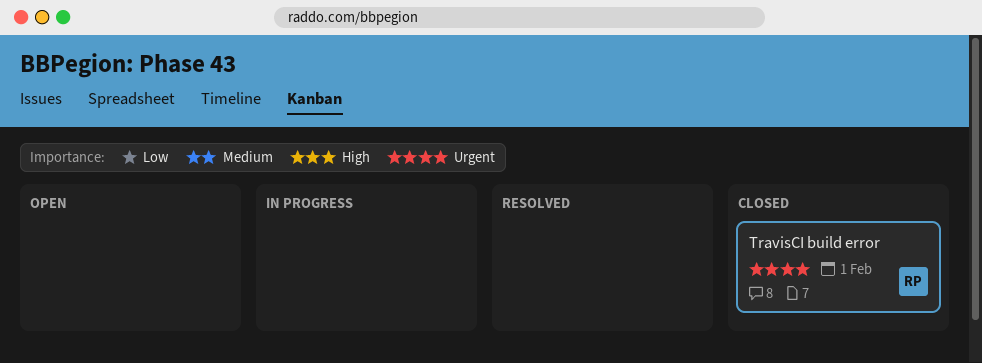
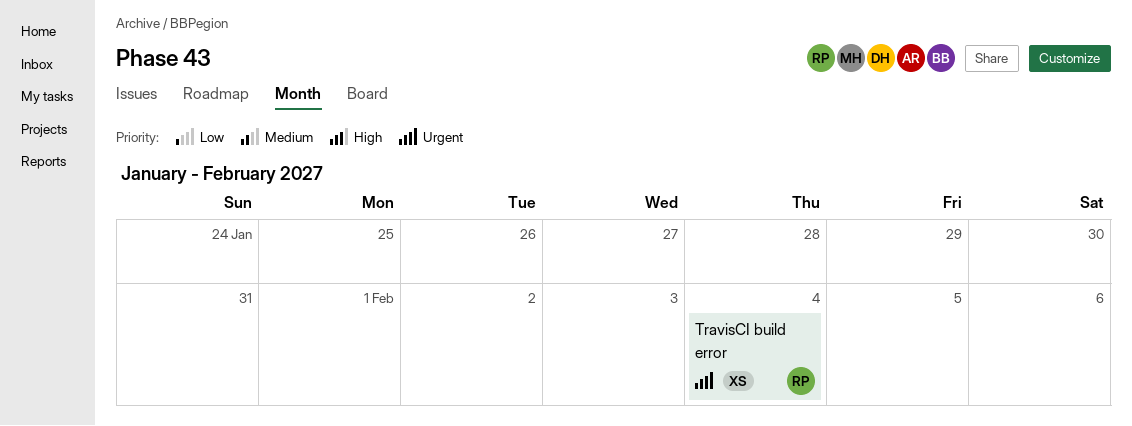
TravisCI build error, due: Feb 1 -> Feb 4

